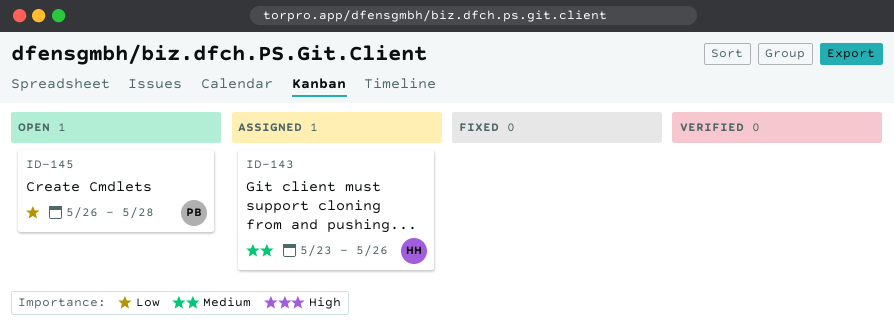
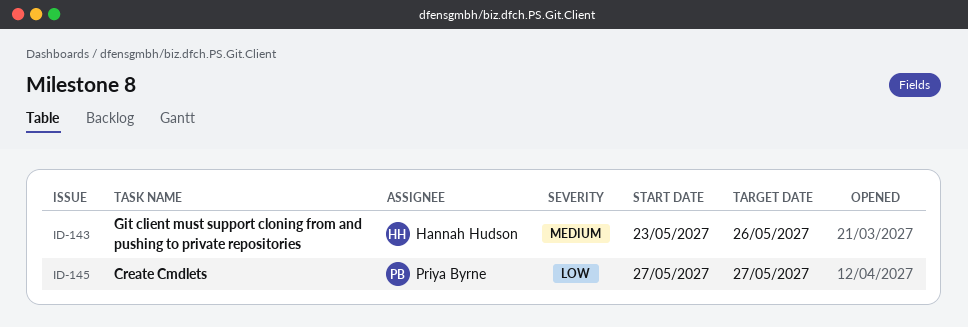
ID-145, start: May 26 -> May 27
ID-145, due: May 28 -> May 27

